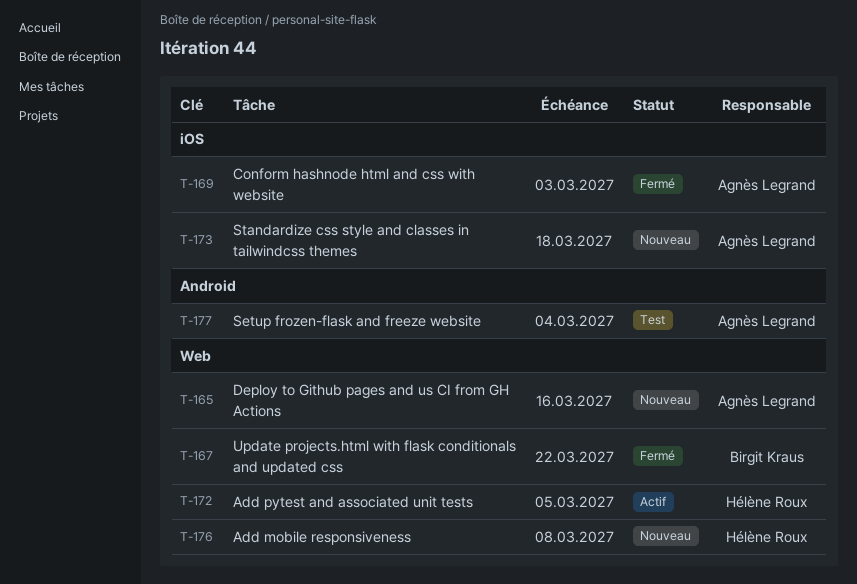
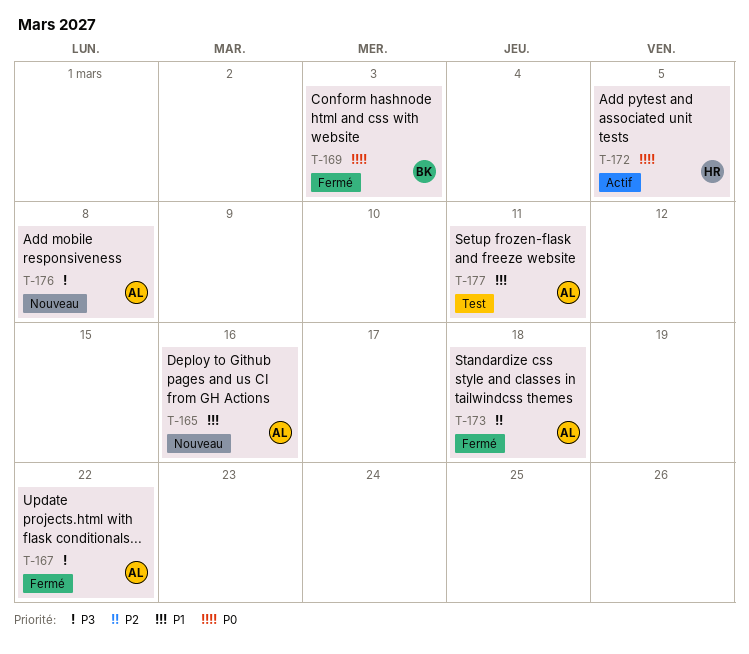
T-167, owner: Birgit Kraus -> Agnès Legrand
T-169, owner: Agnès Legrand -> Birgit Kraus
T-173, status: Nouveau -> Fermé
T-176, owner: Hélène Roux -> Agnès Legrand
T-177, due: Mar 4 -> Mar 11

